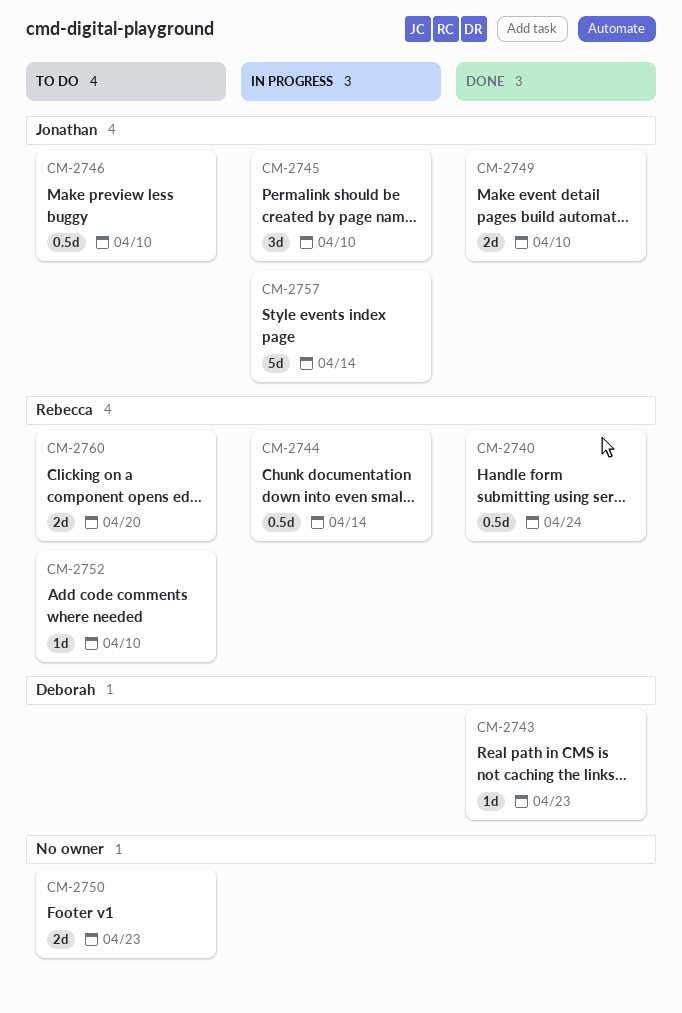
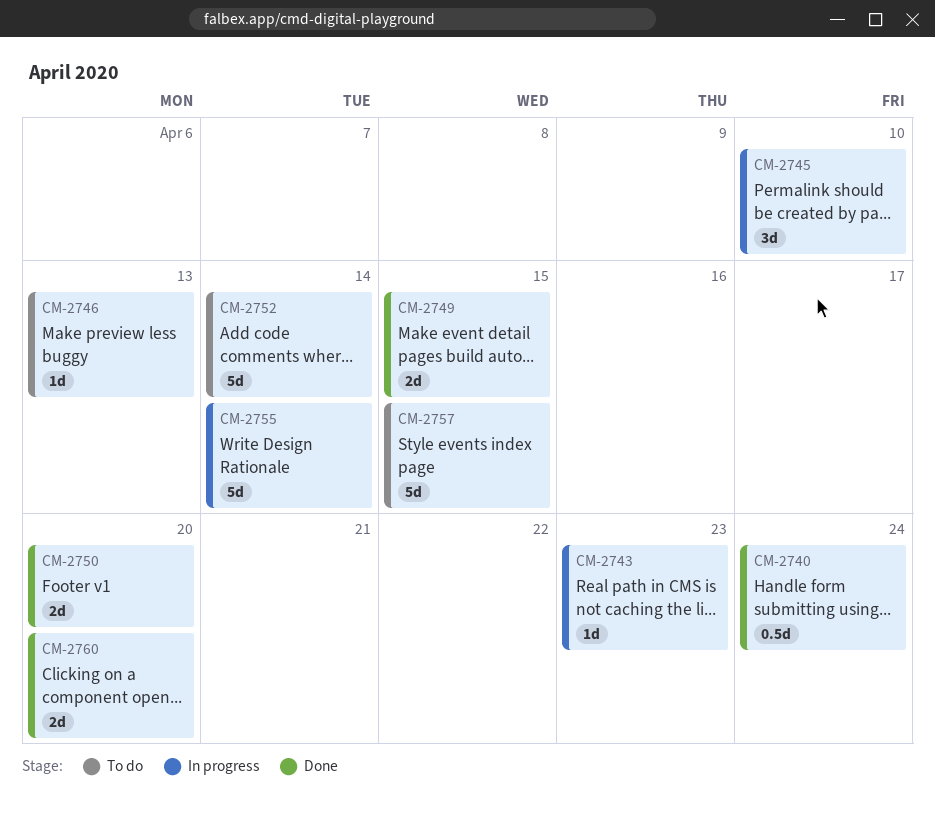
CM-2743, status: Done -> In progress
CM-2744: present -> none
CM-2746, estimate: 0.5d -> 1d
CM-2746, due: Apr 10 -> Apr 13
CM-2749, due: Apr 10 -> Apr 15
CM-2750, status: To do -> Done
CM-2750, due: Apr 23 -> Apr 20
CM-2752, estimate: 1d -> 5d
CM-2752, due: Apr 10 -> Apr 14
CM-2755: none -> present
CM-2757, status: In progress -> To do
CM-2757, due: Apr 14 -> Apr 15
CM-2760, status: To do -> Done

